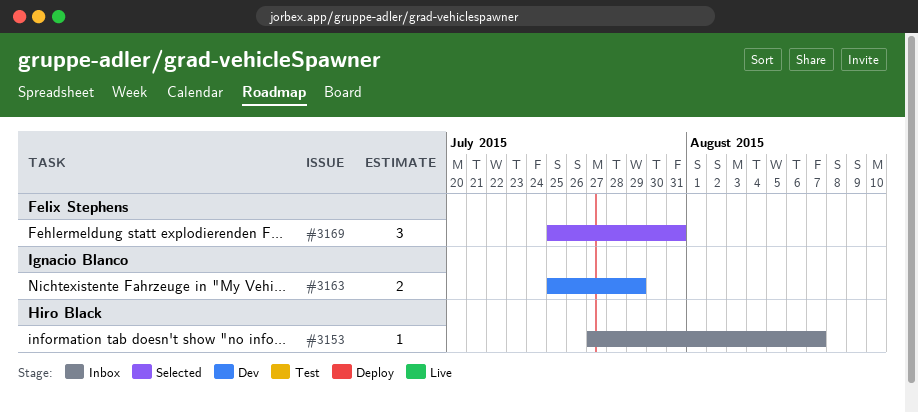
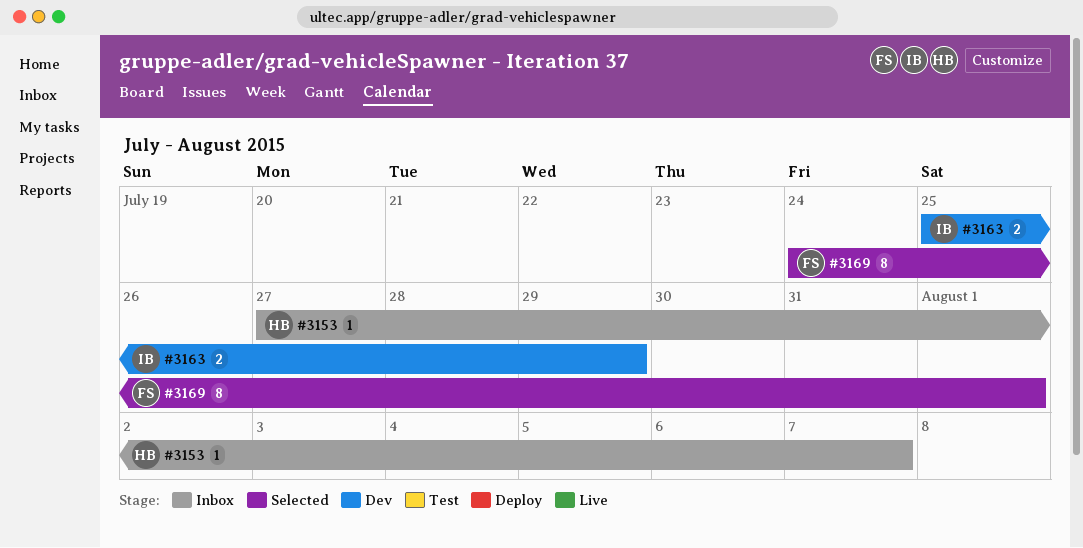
#3169, estimate: 3 -> 8
#3169, start: Jul 25 -> Jul 24
#3169, due: Jul 31 -> Aug 1

